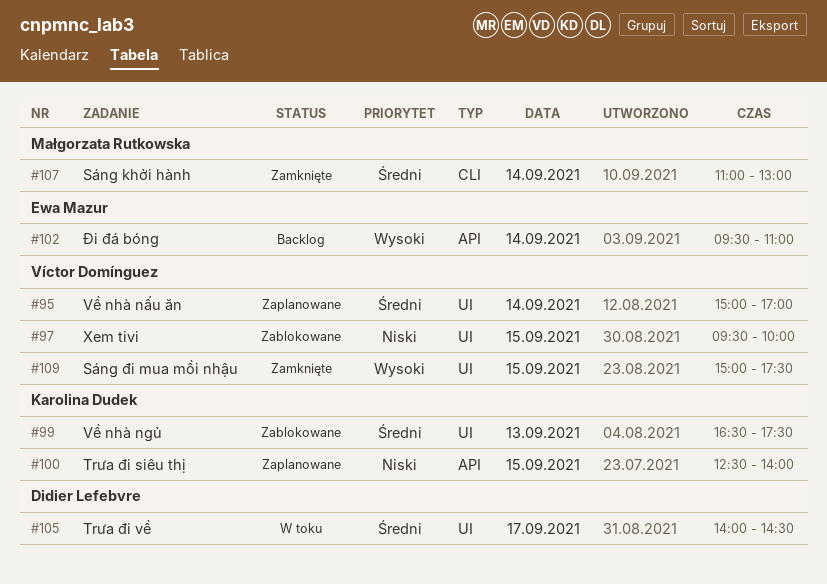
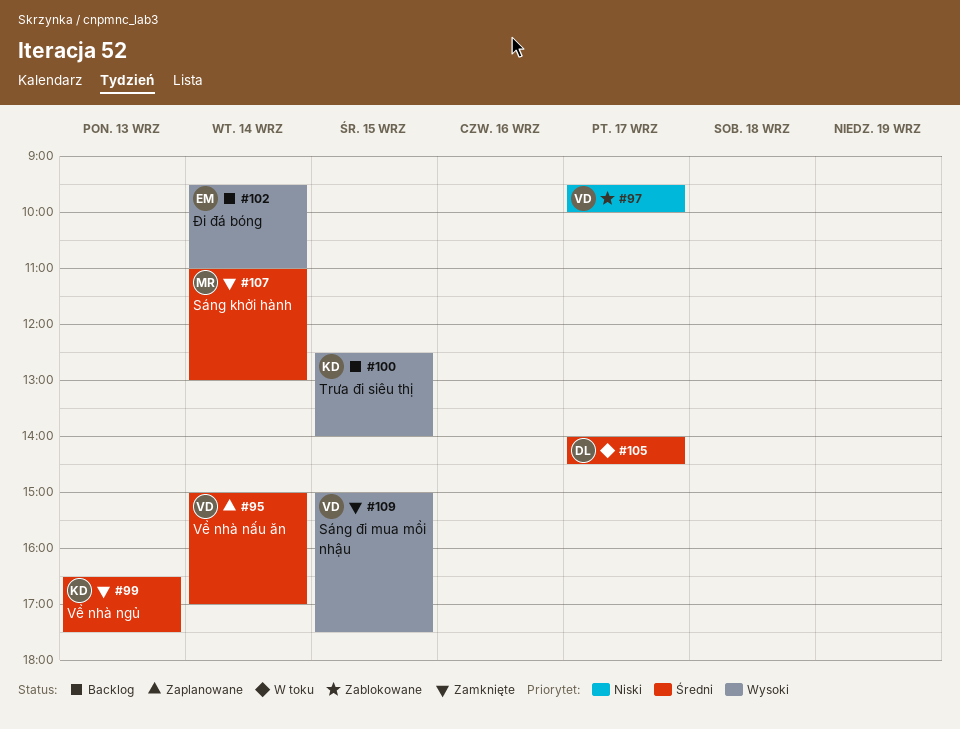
#97, day: Sep 15 -> Sep 17
#99, status: Zablokowane -> Zamknięte
#100, status: Zaplanowane -> Backlog
#100, priority: Niski -> Wysoki

